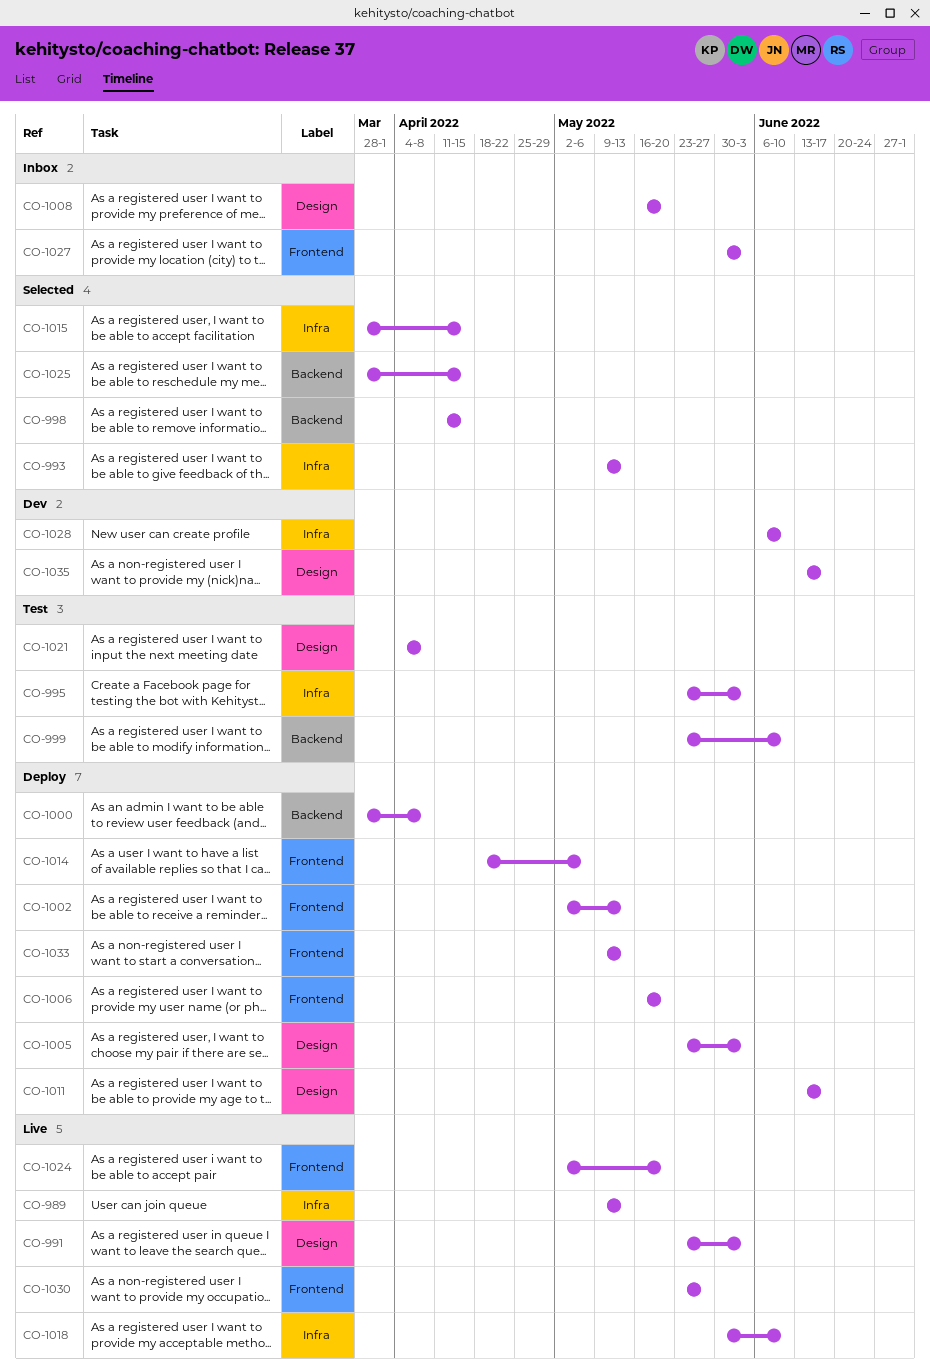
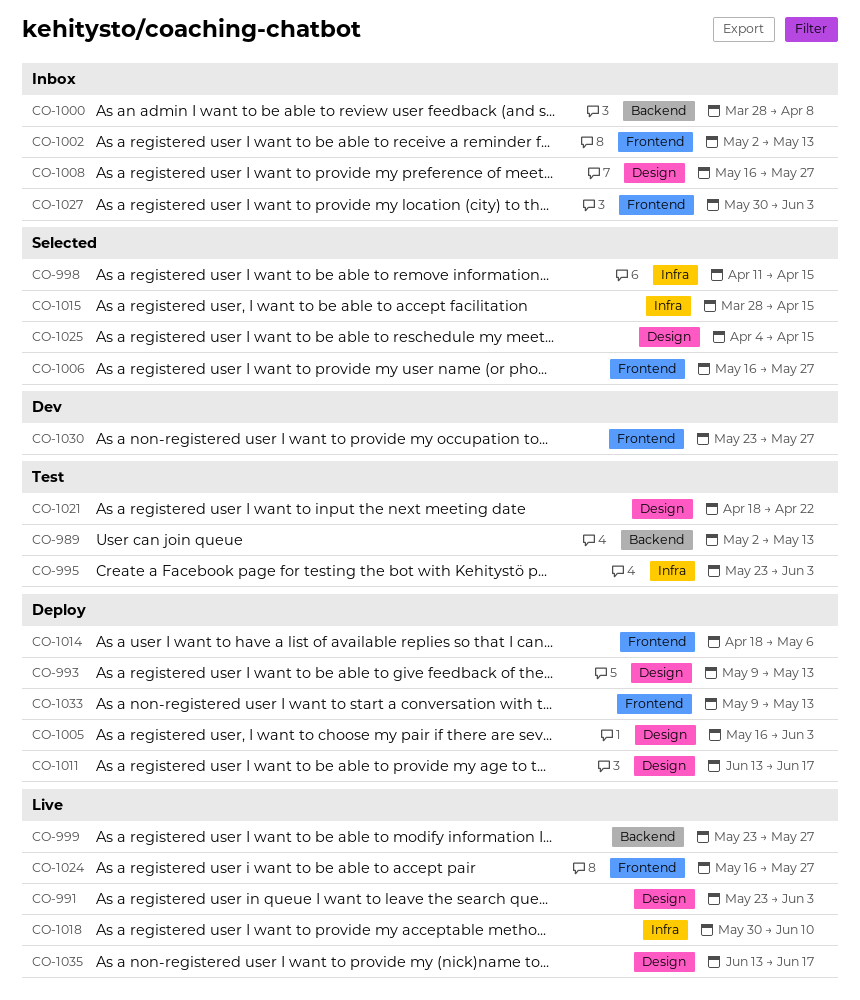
CO-989, status: Live -> Test
CO-989, label: Infra -> Backend
CO-989, start: May 9 -> May 2
CO-993, status: Selected -> Deploy
CO-993, label: Infra -> Design
CO-998, label: Backend -> Infra
CO-999, status: Test -> Live
CO-999, due: Jun 10 -> May 27
CO-1000, status: Deploy -> Inbox
CO-1002, status: Deploy -> Inbox
CO-1005, start: May 23 -> May 16
CO-1006, status: Deploy -> Selected
CO-1006, due: May 20 -> May 27
CO-1008, due: May 20 -> May 27
CO-1021, start: Apr 4 -> Apr 18
CO-1021, due: Apr 8 -> Apr 22
CO-1024, start: May 2 -> May 16
CO-1024, due: May 20 -> May 27
CO-1025, label: Backend -> Design
CO-1025, start: Mar 28 -> Apr 4
CO-1028: present -> none
CO-1030, status: Live -> Dev
CO-1035, status: Dev -> Live

